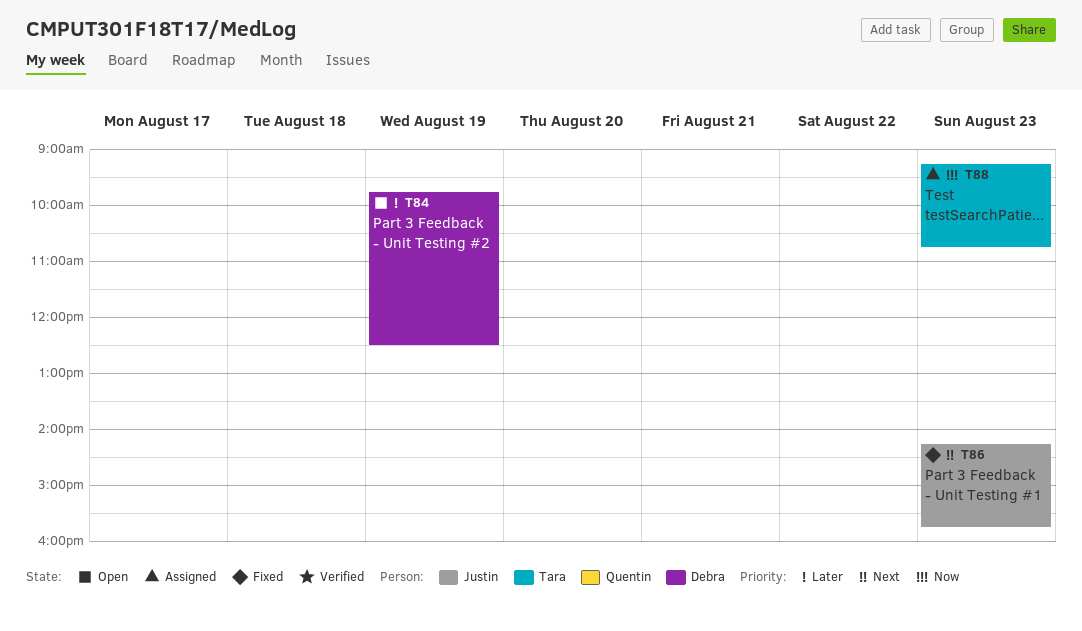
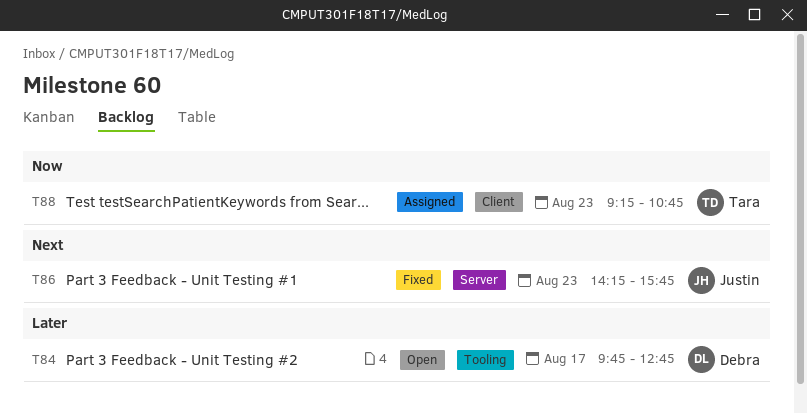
T84, day: Aug 19 -> Aug 17
T84, ends: 12:30 -> 12:45

